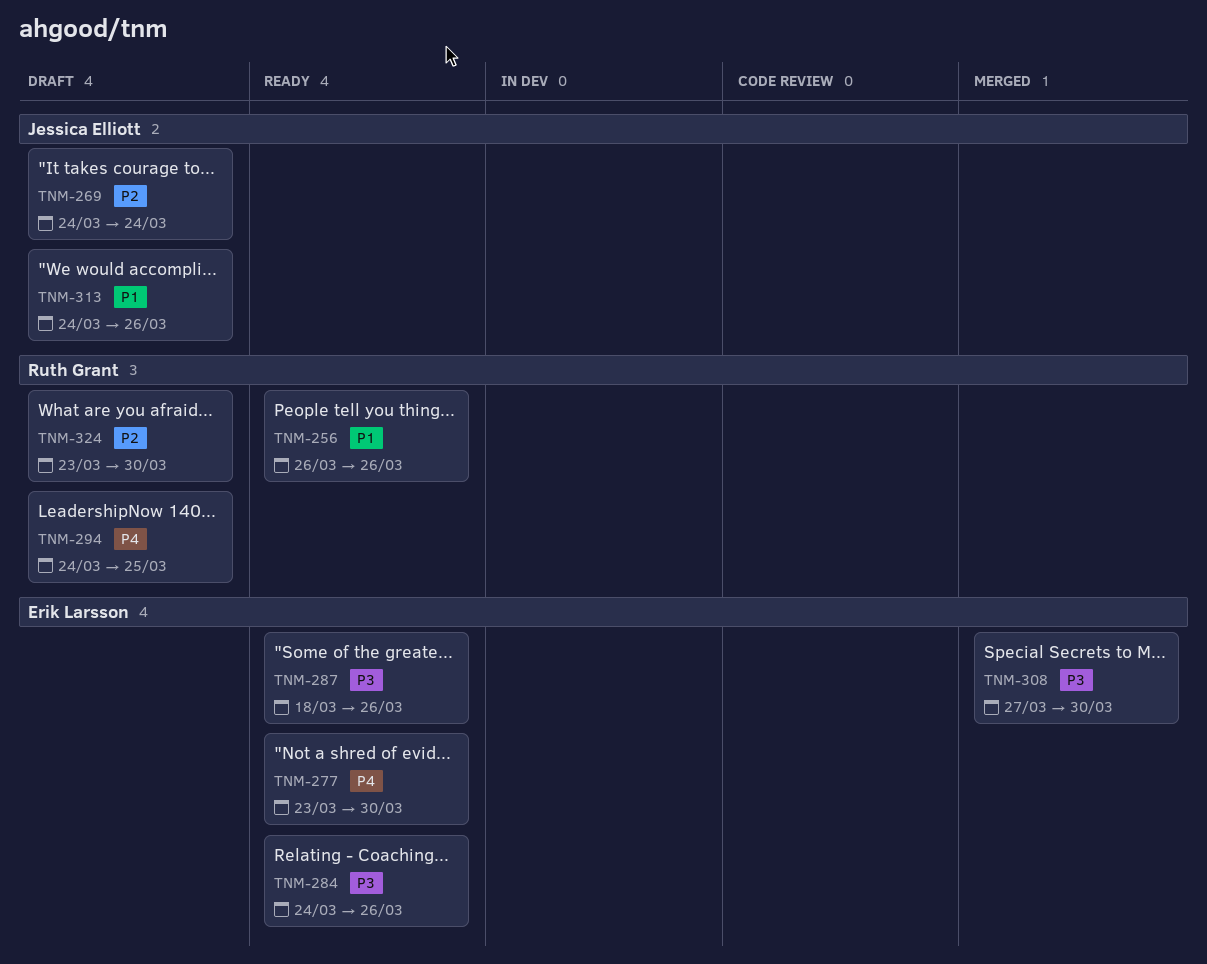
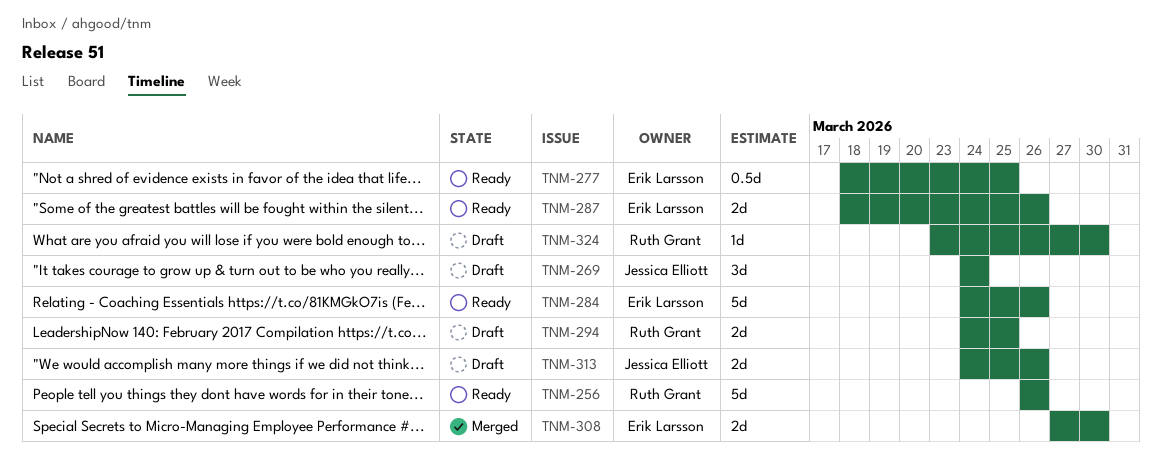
TNM-277, start: Mar 23 -> Mar 18
TNM-277, due: Mar 30 -> Mar 25

